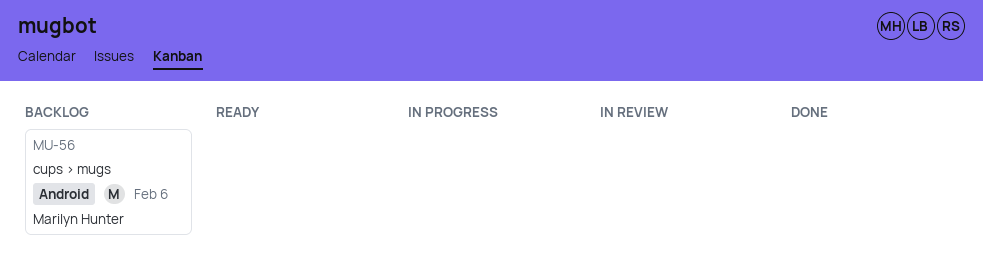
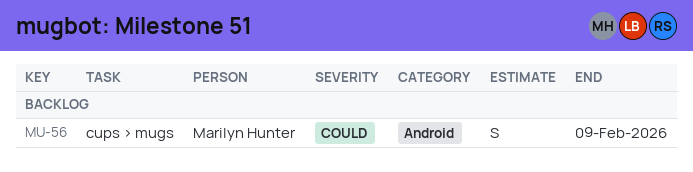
MU-56, estimate: M -> S
MU-56, due: Feb 6 -> Feb 9

